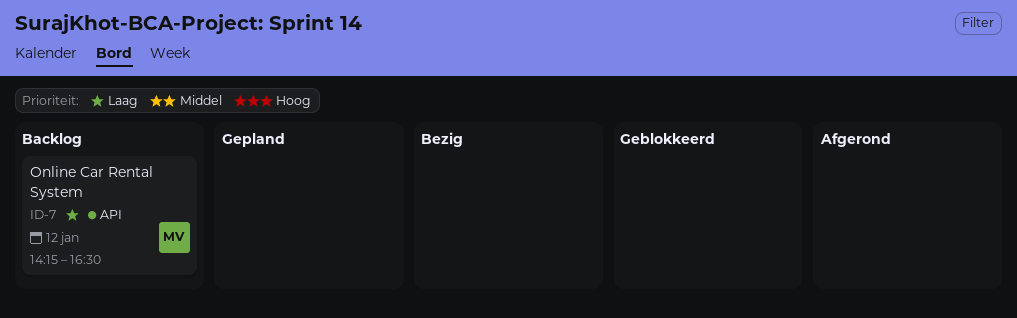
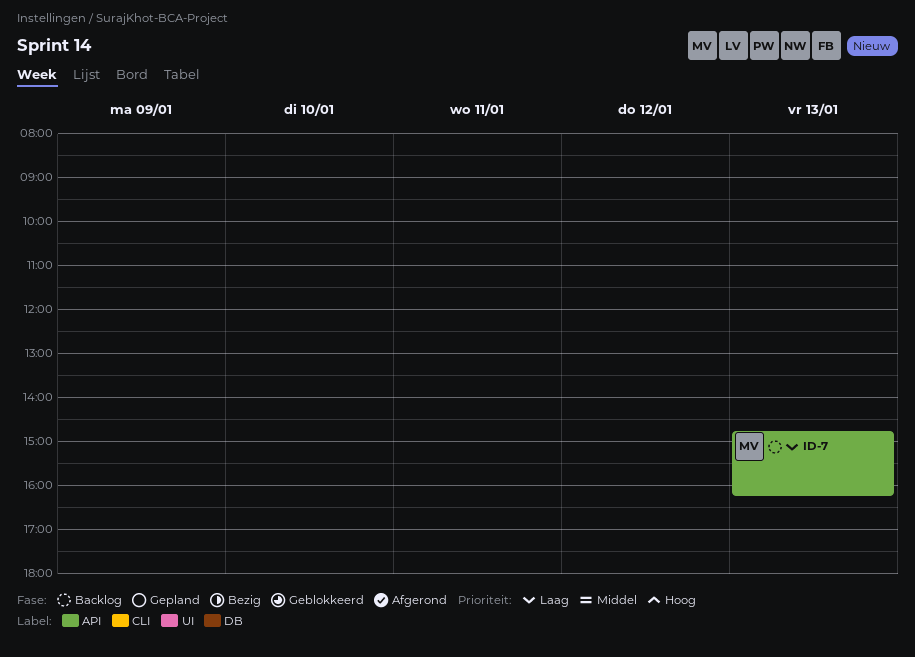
ID-7, day: Jan 12 -> Jan 13
ID-7, begins: 14:15 -> 14:45
ID-7, ends: 16:30 -> 16:15

